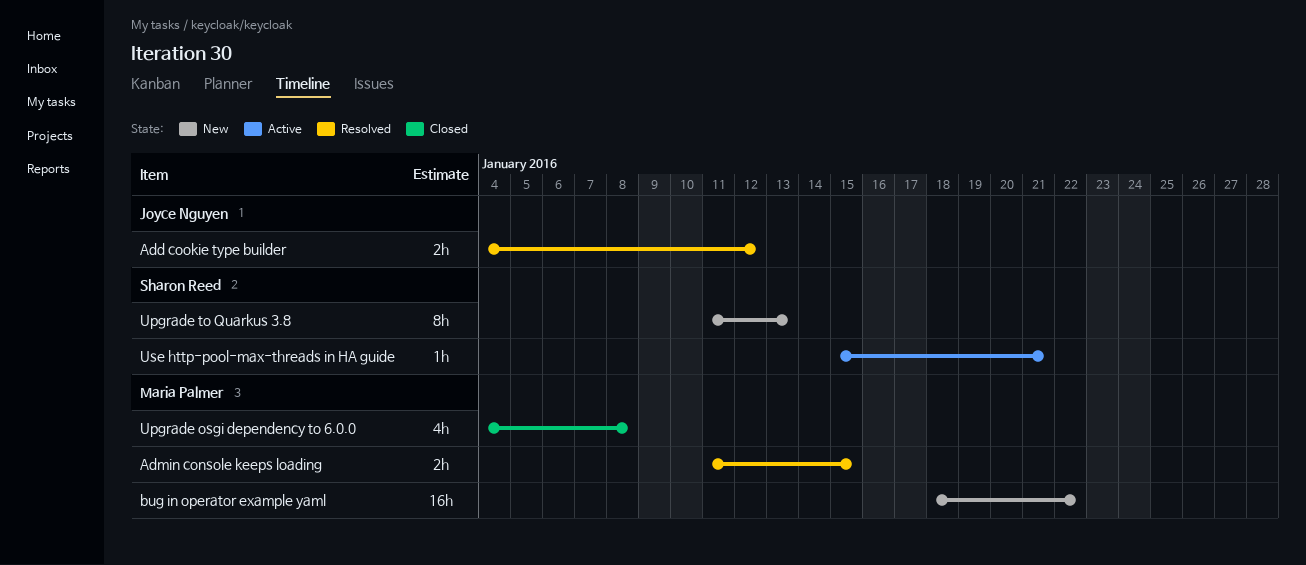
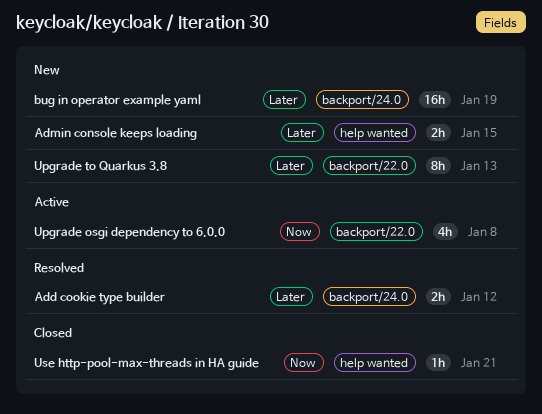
Admin console keeps loading, status: Resolved -> New
bug in operator example yaml, due: Jan 22 -> Jan 19
Upgrade osgi dependency to 6.0.0, status: Closed -> Active
Use http-pool-max-threads in HA guide, status: Active -> Closed

